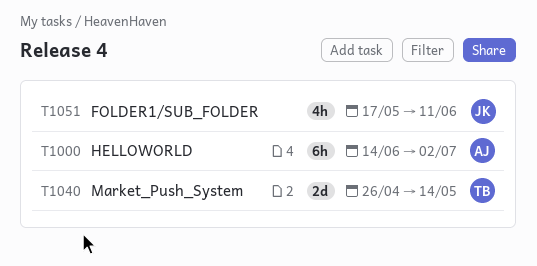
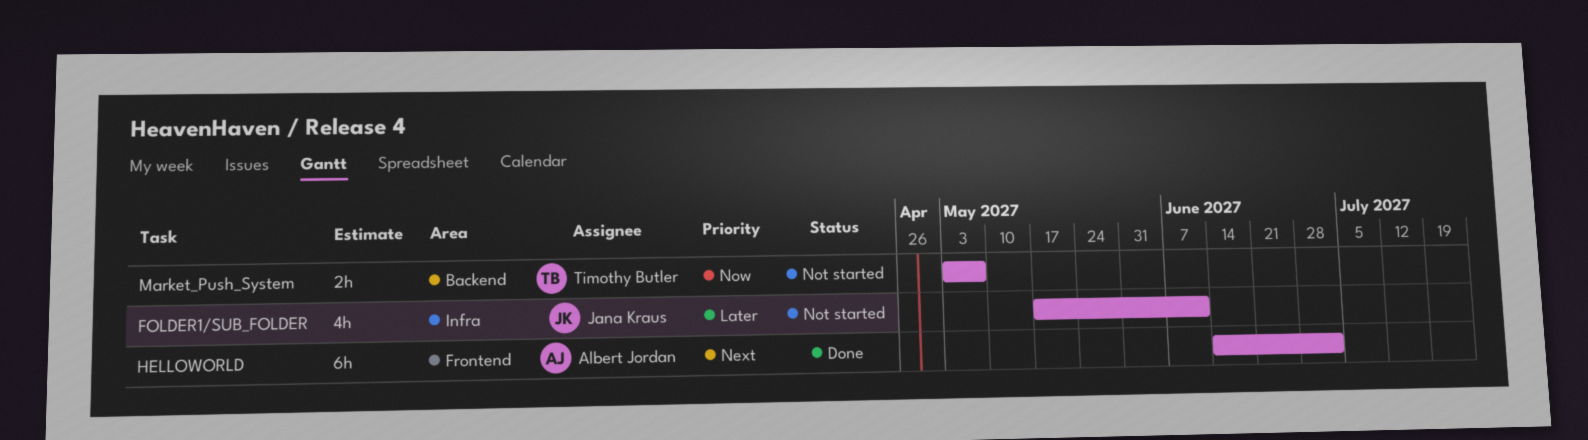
Market_Push_System, estimate: 2d -> 2h
Market_Push_System, start: Apr 26 -> May 3
Market_Push_System, due: May 14 -> May 7

